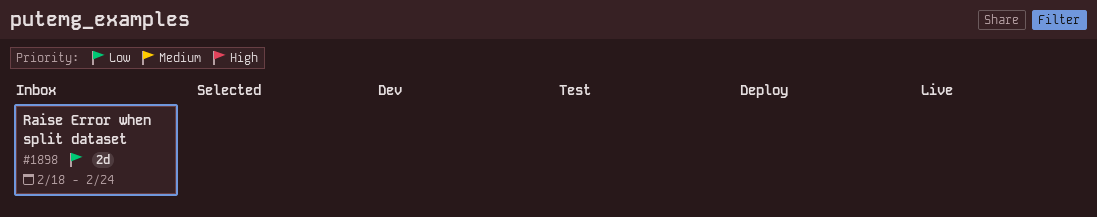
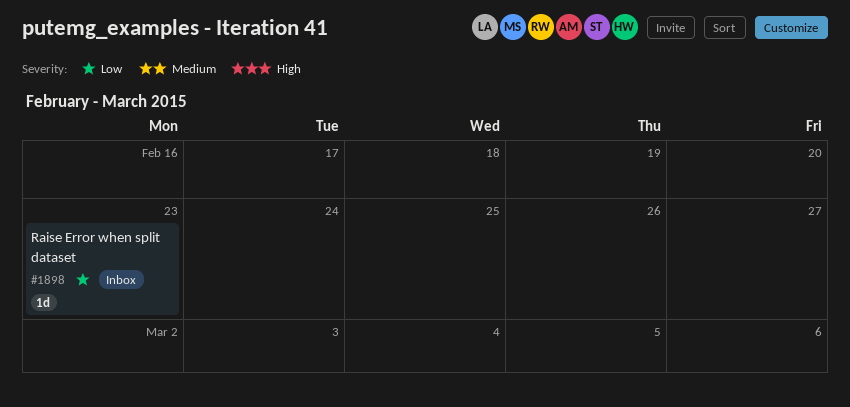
#1898, estimate: 2d -> 1d
#1898, due: Feb 24 -> Feb 23

